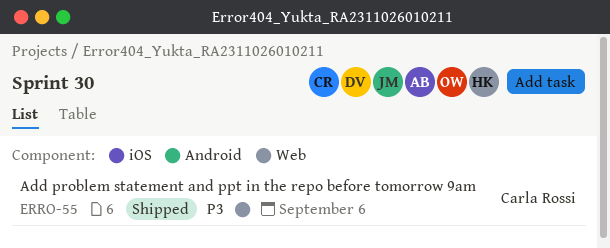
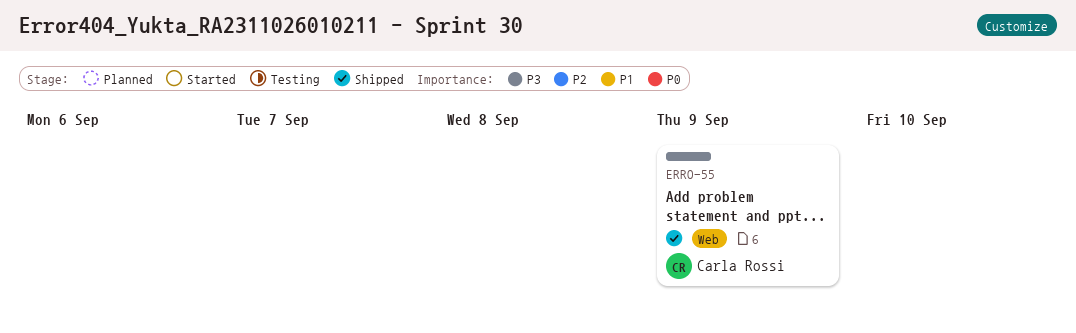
ERRO-55, due: Sep 6 -> Sep 9

